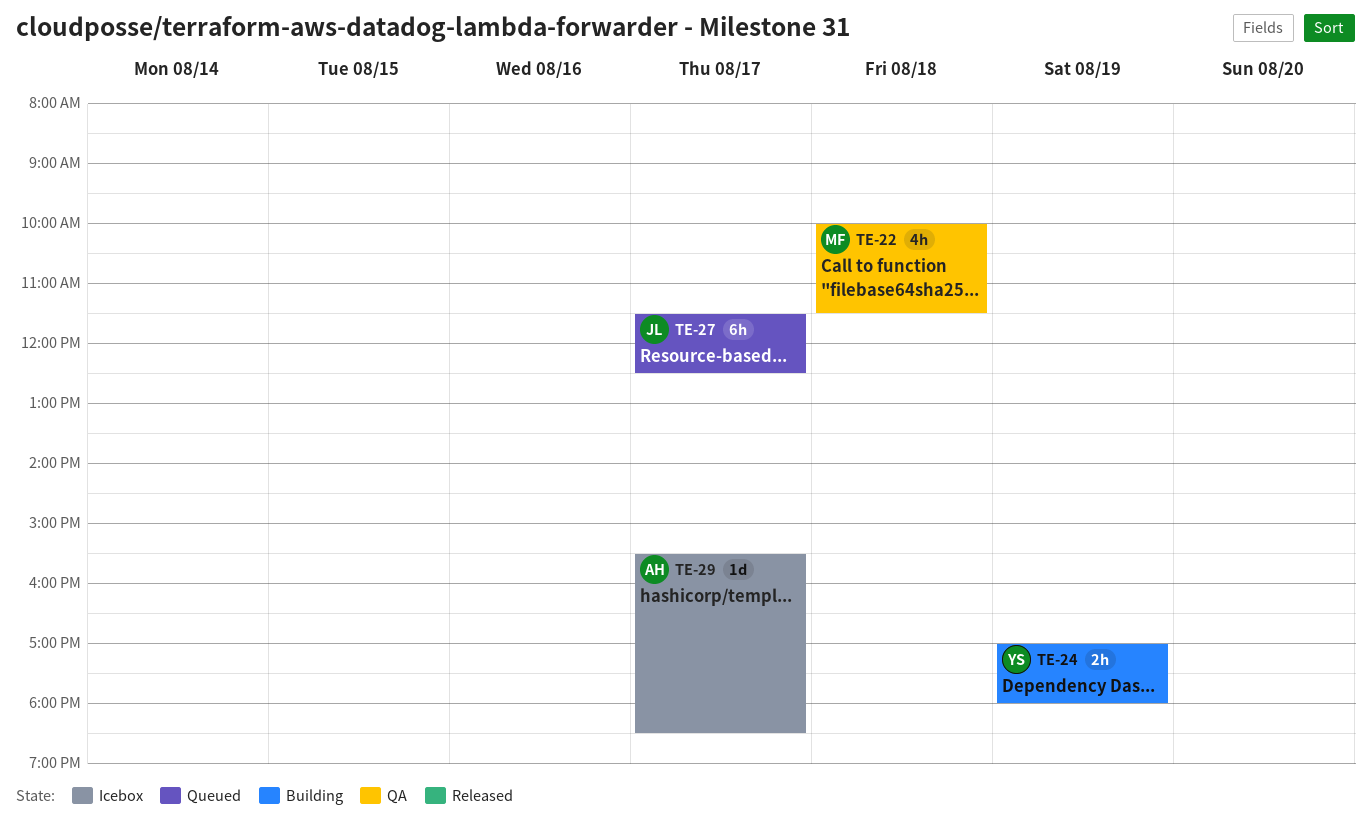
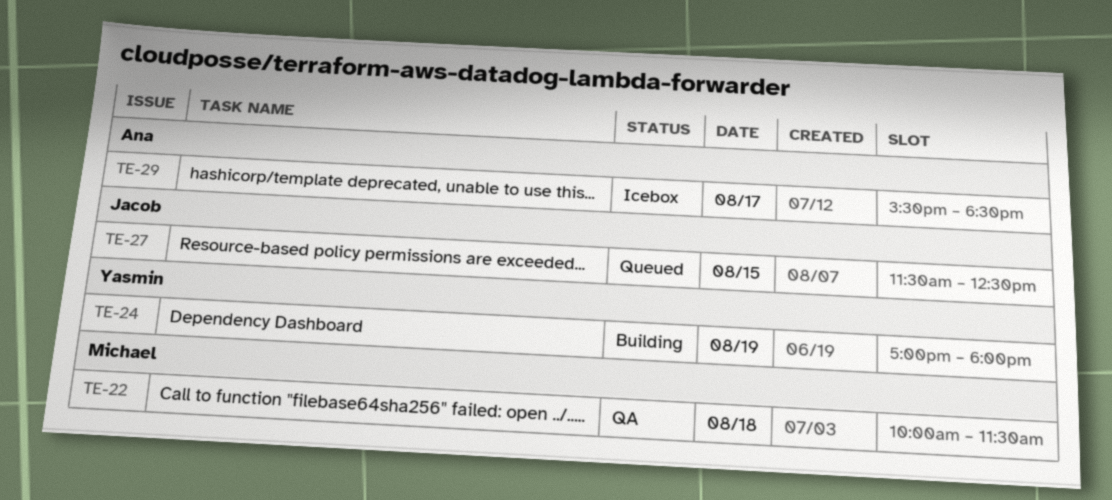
TE-27, day: Aug 17 -> Aug 15

